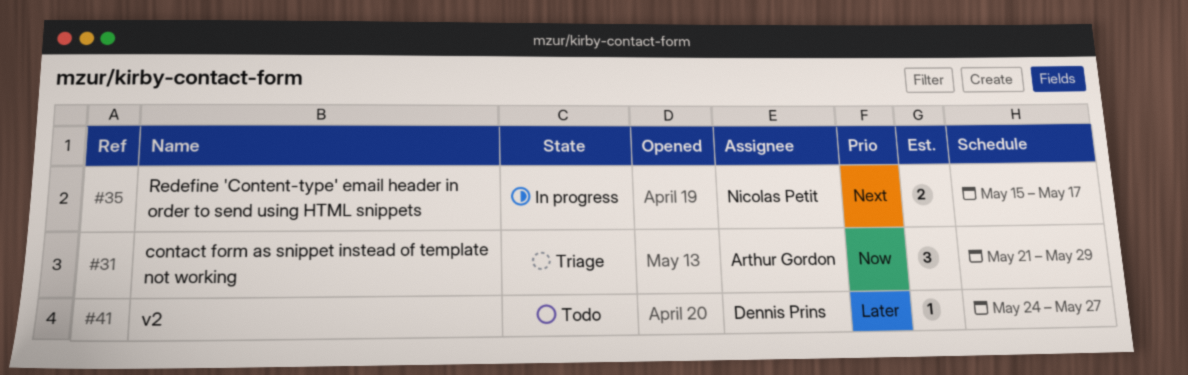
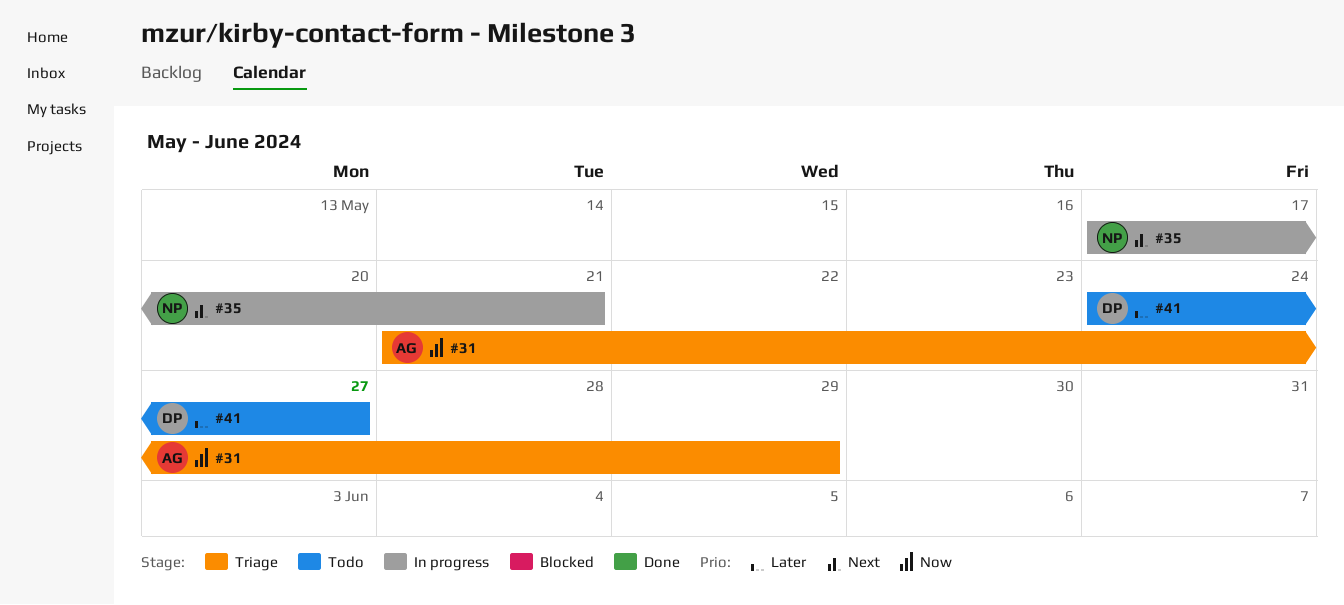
#35, start: May 15 -> May 17
#35, due: May 17 -> May 21

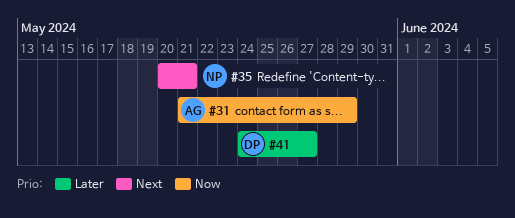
#35, start: May 17 -> May 20

